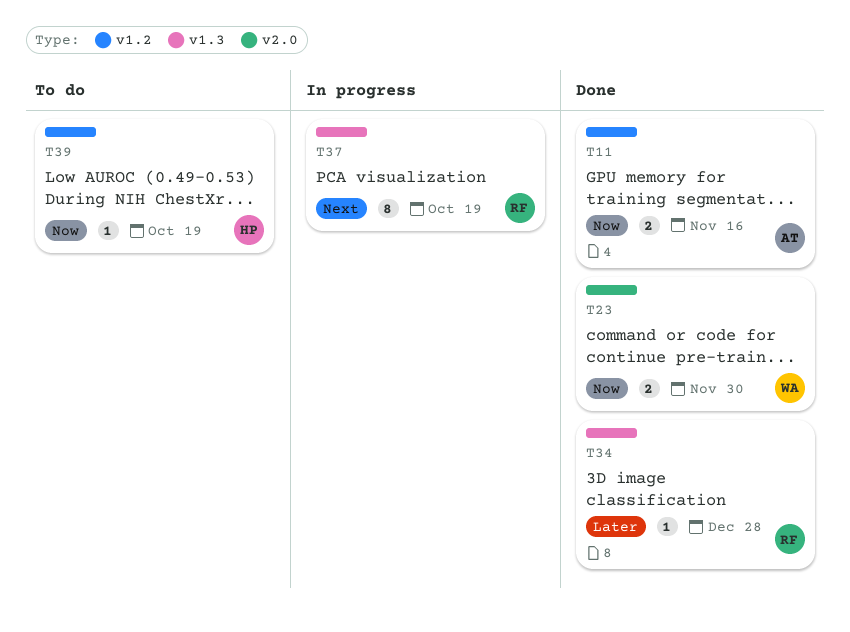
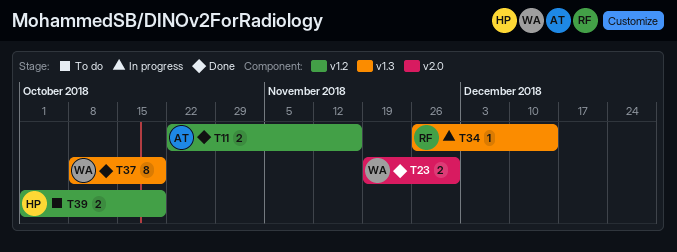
T34, status: Done -> In progress
T34, due: Dec 28 -> Dec 14
T37, status: In progress -> Done
T37, owner: RF -> WA
T39, estimate: 1 -> 2

